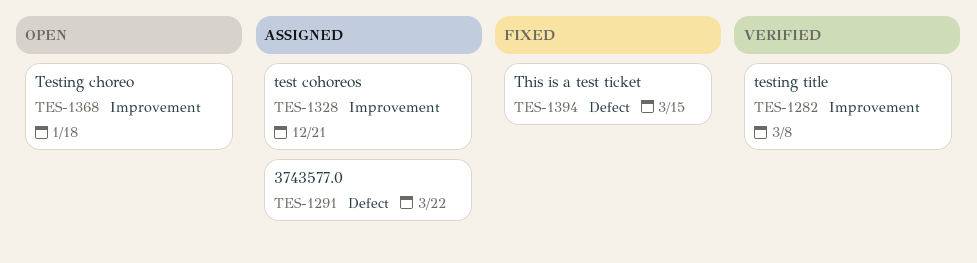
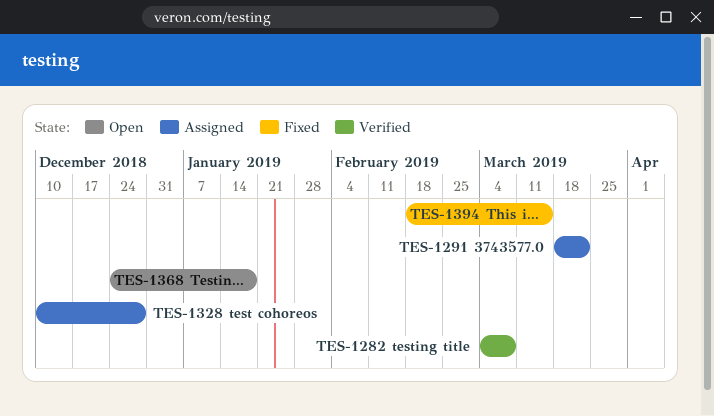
TES-1328, due: Dec 21 -> Dec 28

